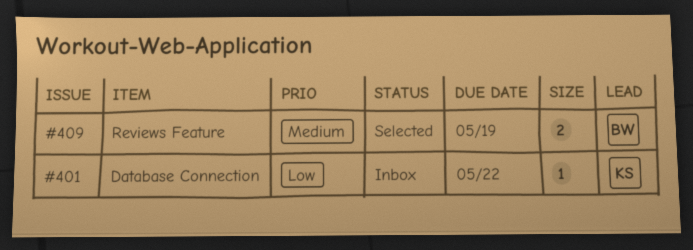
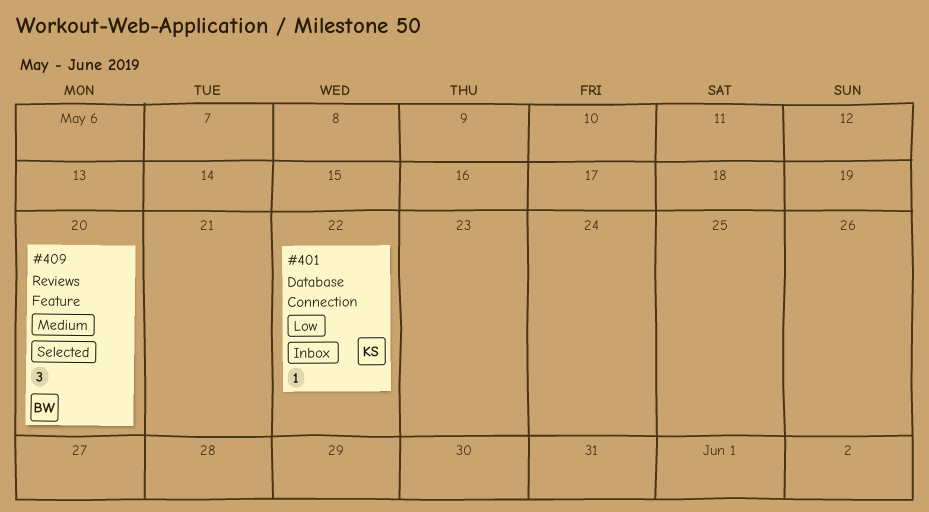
#409, estimate: 2 -> 3
#409, due: May 19 -> May 20

